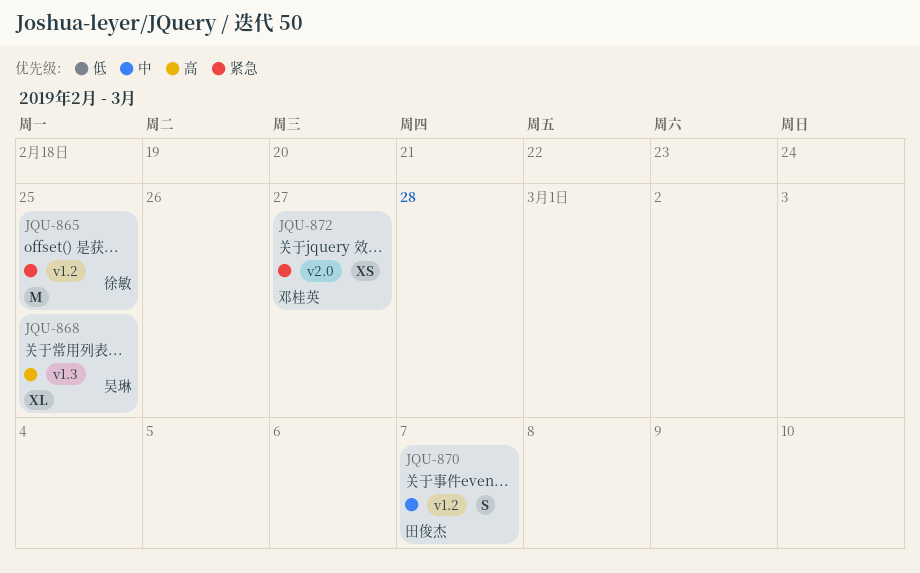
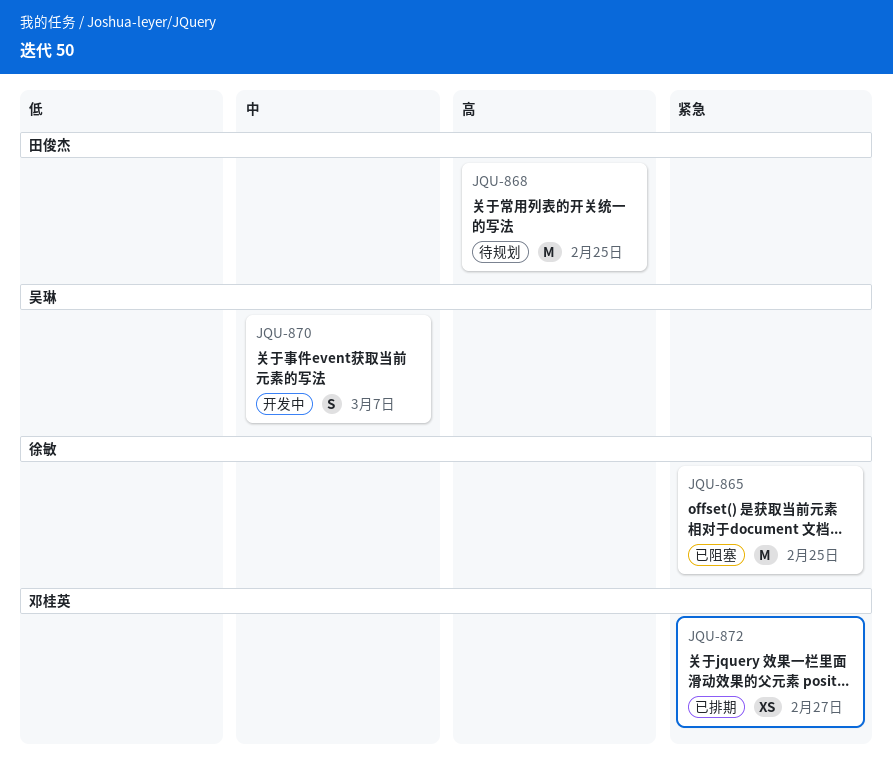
JQU-868, owner: 吴琳 -> 田俊杰
JQU-868, estimate: XL -> M
JQU-870, owner: 田俊杰 -> 吴琳

